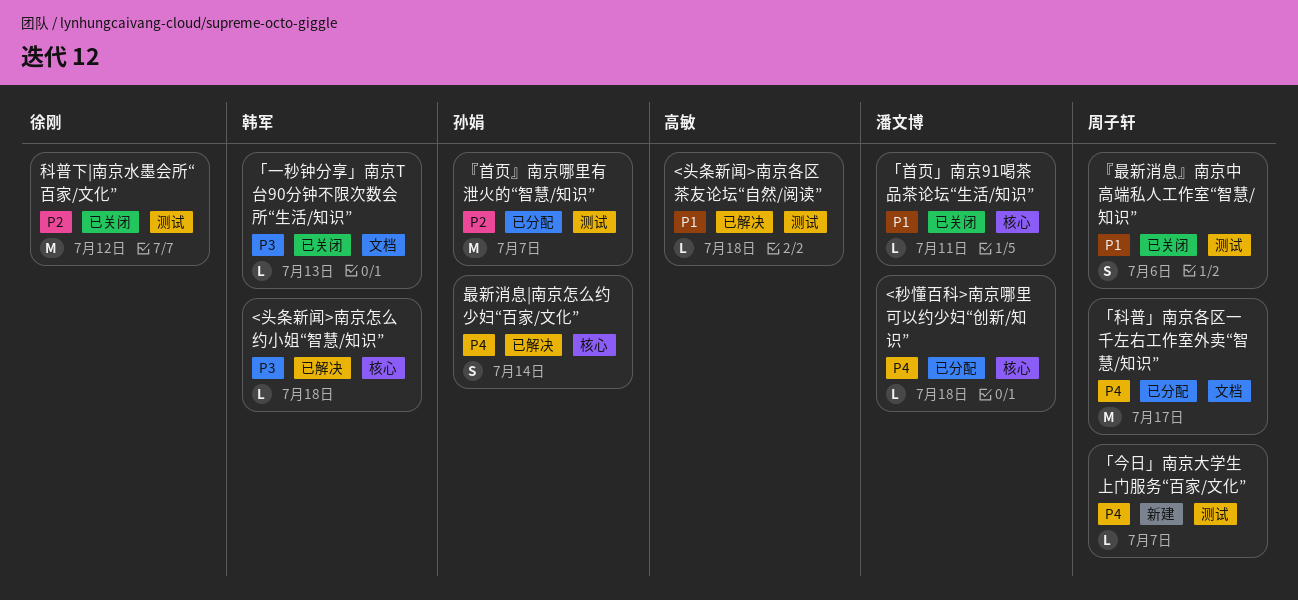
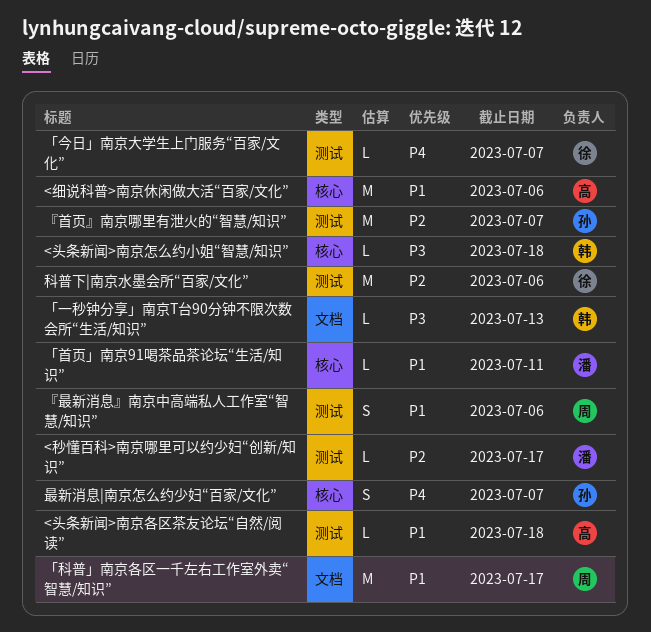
<秒懂百科>南京哪里可以约少妇“创新/知识”, priority: P4 -> P2
<秒懂百科>南京哪里可以约少妇“创新/知识”, label: 核心 -> 测试
<秒懂百科>南京哪里可以约少妇“创新/知识”, due: Jul 18 -> Jul 17
<细说科普>南京休闲做大活“百家/文化”: none -> present
「今日」南京大学生上门服务“百家/文化”, owner: 周子轩 -> 徐刚
「科普」南京各区一千左右工作室外卖“智慧/知识”, priority: P4 -> P1
最新消息|南京怎么约少妇“百家/文化”, due: Jul 14 -> Jul 7
科普下|南京水墨会所“百家/文化”, due: Jul 12 -> Jul 6

